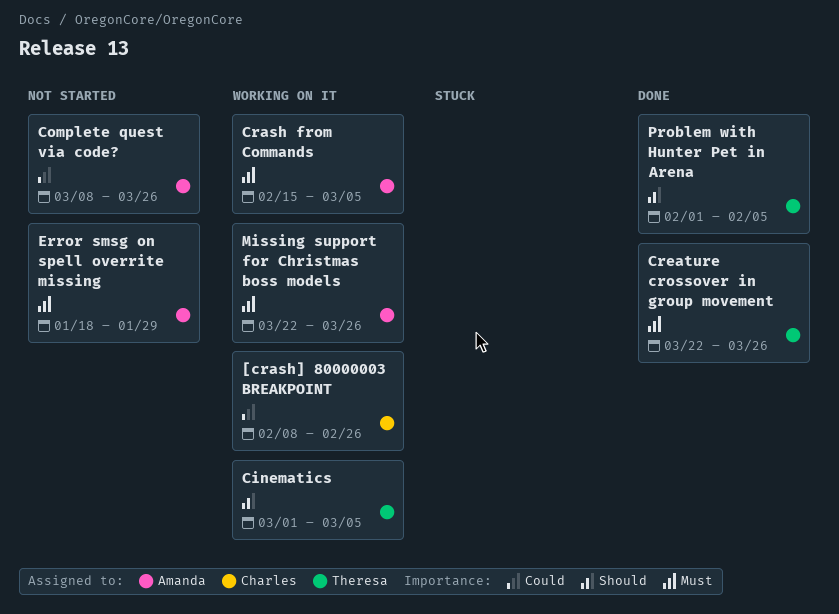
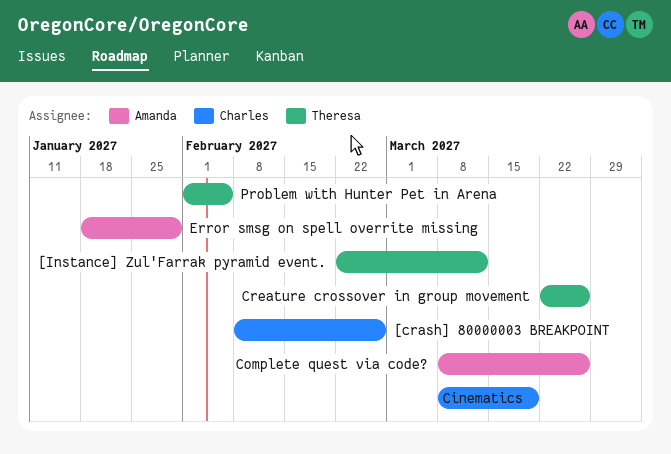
[Instance] Zul'Farrak pyramid event.: none -> present
Cinematics, owner: Theresa -> Charles
Cinematics, start: Mar 1 -> Mar 8
Cinematics, due: Mar 5 -> Mar 19
Crash from Commands: present -> none
Missing support for Christmas boss models: present -> none

